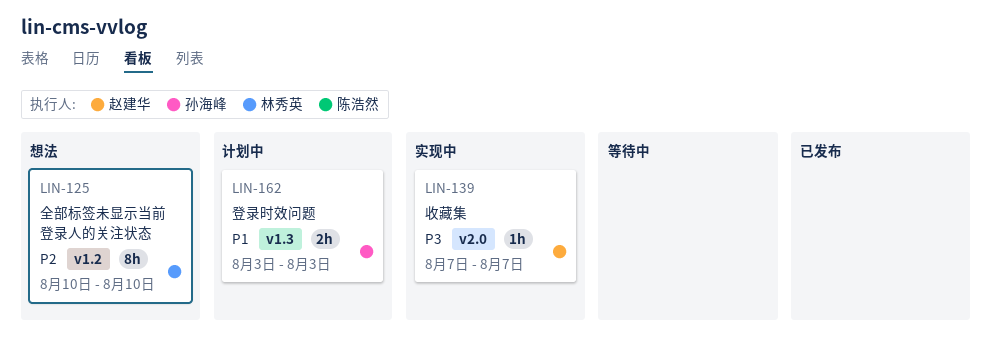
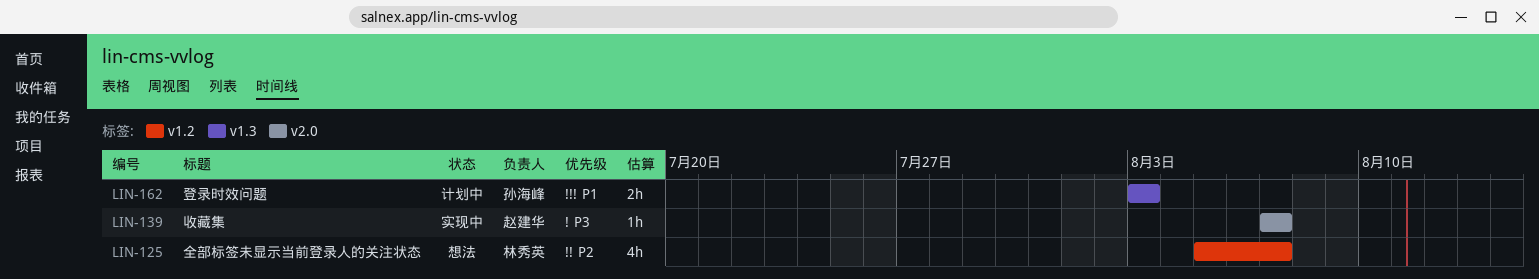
LIN-125, estimate: 8h -> 4h
LIN-125, start: Aug 10 -> Aug 5
LIN-125, due: Aug 10 -> Aug 7

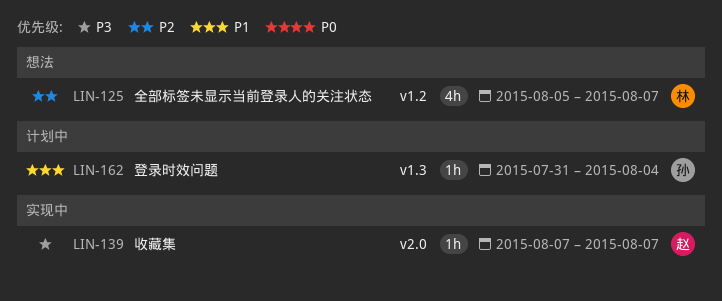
LIN-162, estimate: 2h -> 1h
LIN-162, start: Aug 3 -> Jul 31
LIN-162, due: Aug 3 -> Aug 4

